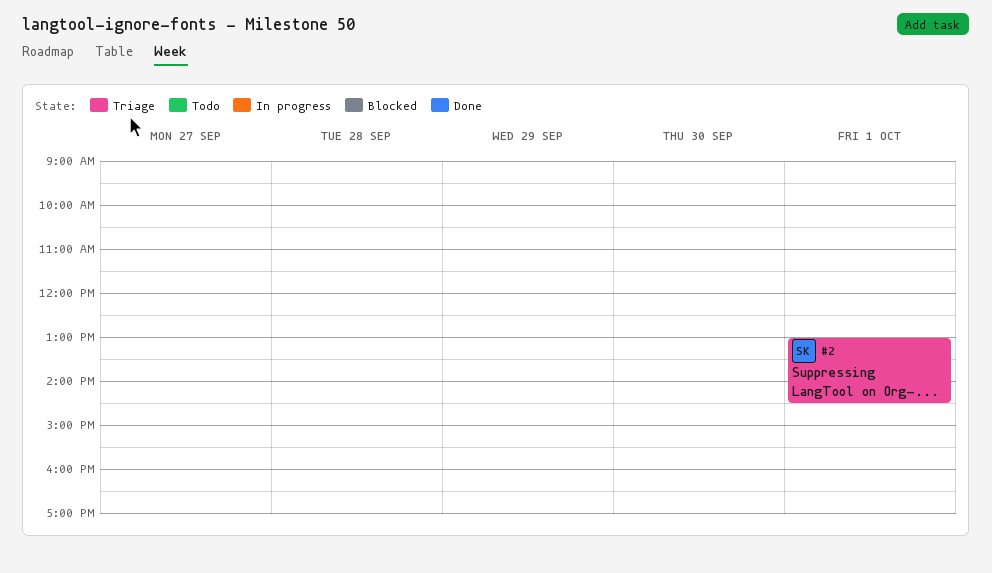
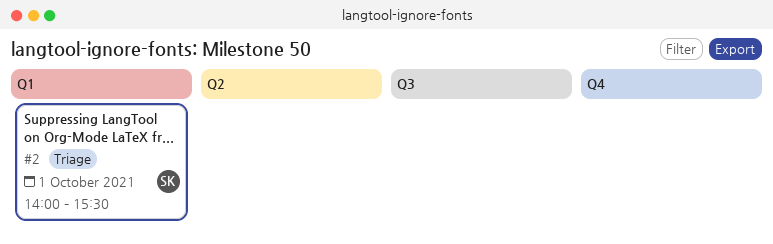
#2, begins: 13:00 -> 14:00
#2, ends: 14:30 -> 15:30

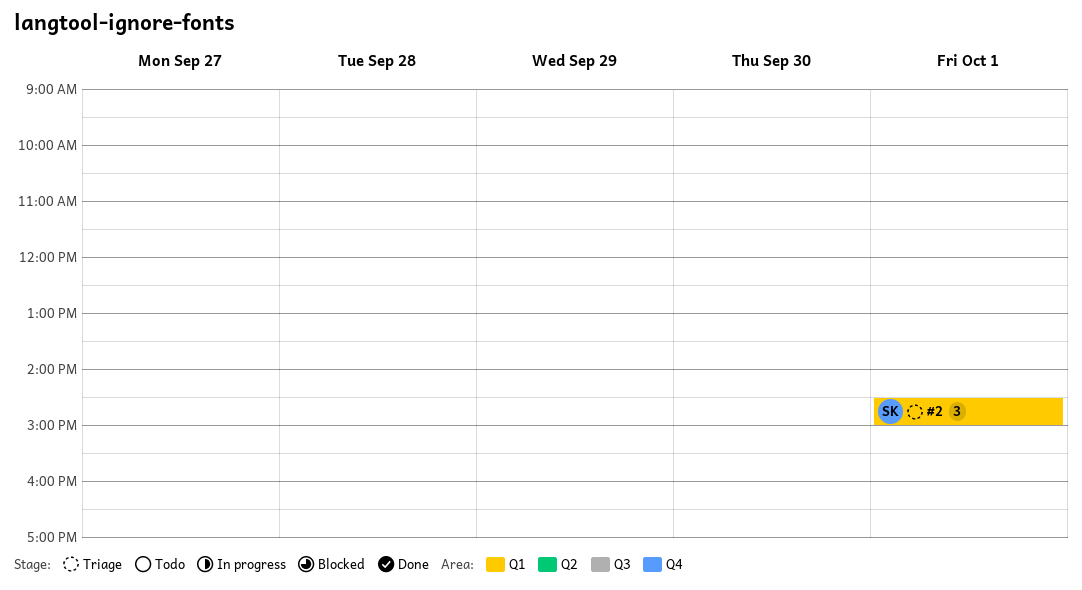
#2, begins: 14:00 -> 14:30
#2, ends: 15:30 -> 15:00

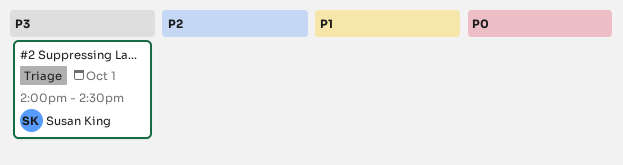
#2, begins: 14:30 -> 14:00
#2, ends: 15:00 -> 14:30

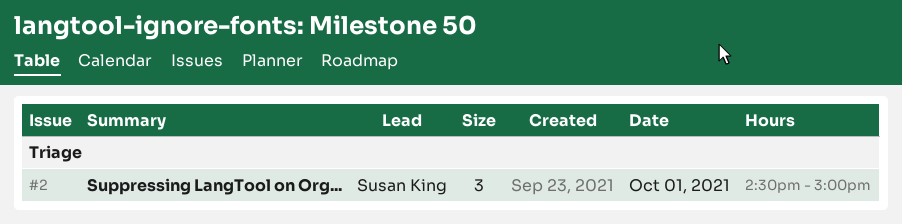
#2, begins: 14:00 -> 14:30
#2, ends: 14:30 -> 15:00

